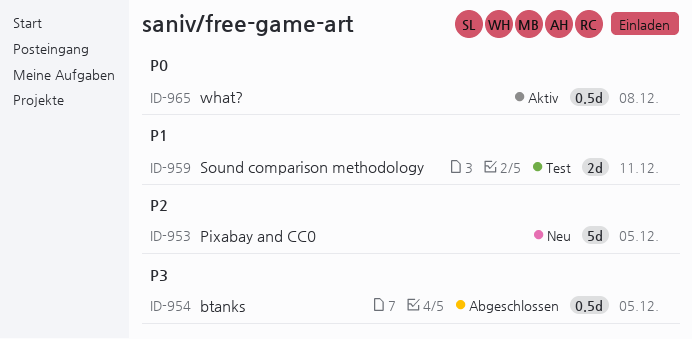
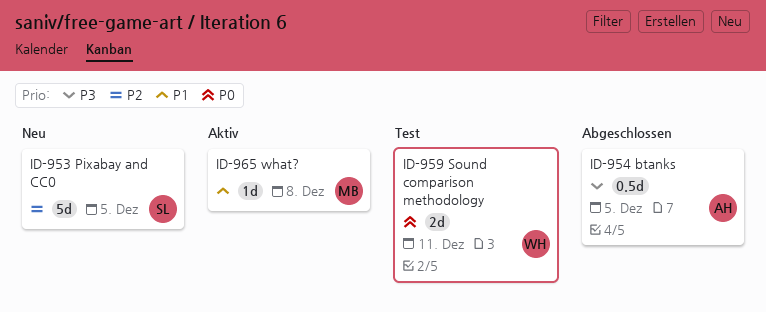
ID-959, priority: P1 -> P0
ID-965, priority: P0 -> P1
ID-965, estimate: 0.5d -> 1d

